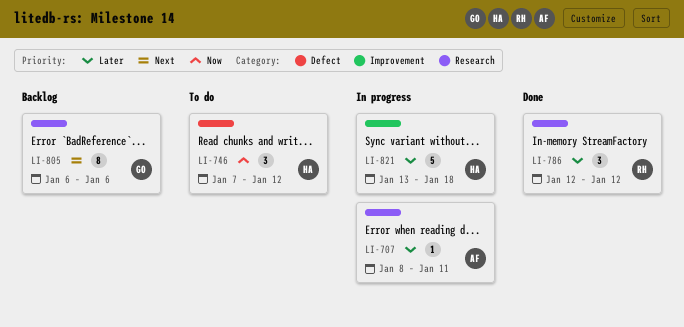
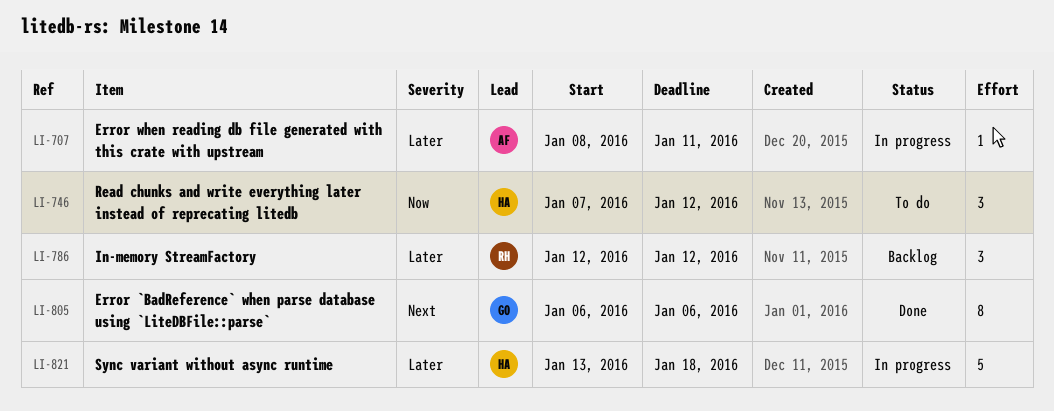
LI-786, status: Done -> Backlog
LI-805, status: Backlog -> Done

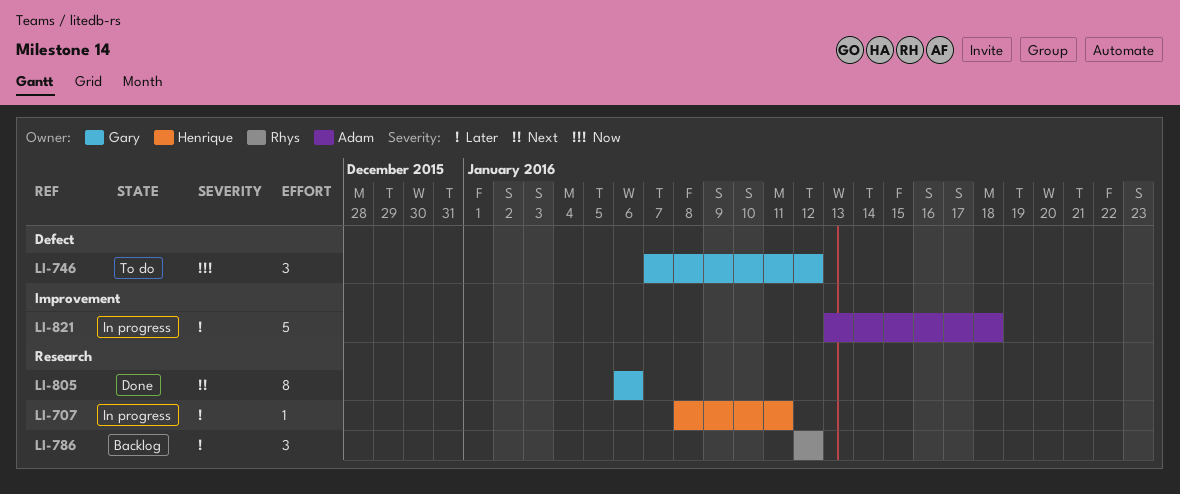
LI-707, owner: Adam -> Henrique
LI-746, owner: Henrique -> Gary
LI-821, owner: Henrique -> Adam

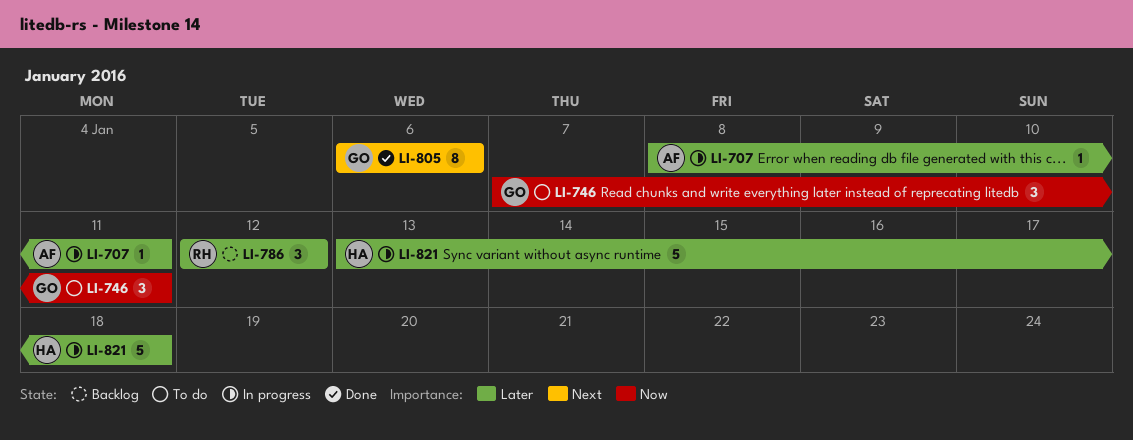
LI-707, owner: Henrique -> Adam
LI-746, due: Jan 12 -> Jan 11
LI-821, owner: Adam -> Henrique

